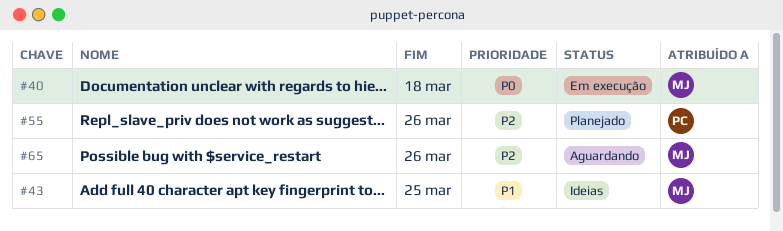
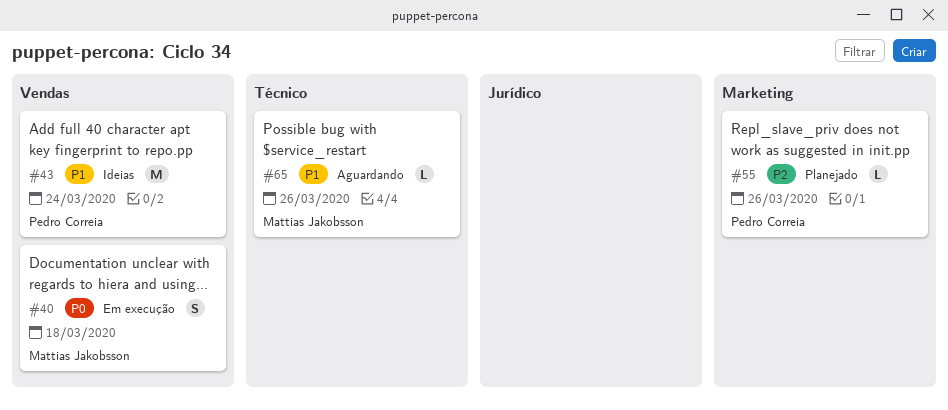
#43, owner: Mattias Jakobsson -> Pedro Correia
#43, due: Mar 25 -> Mar 24
#65, priority: P2 -> P1

